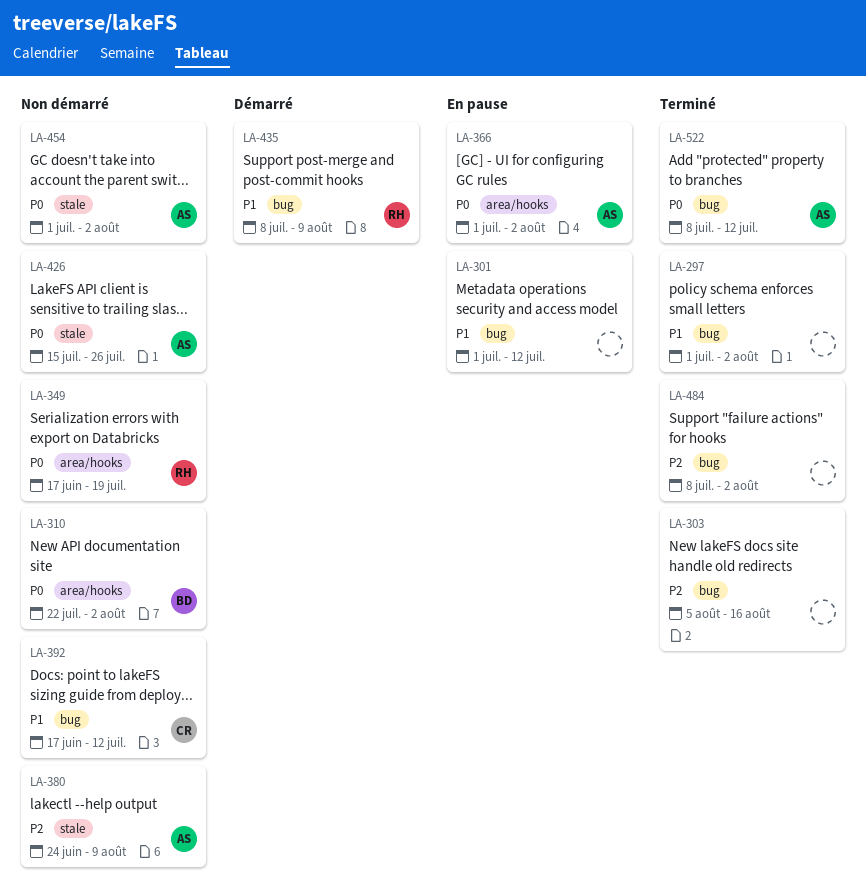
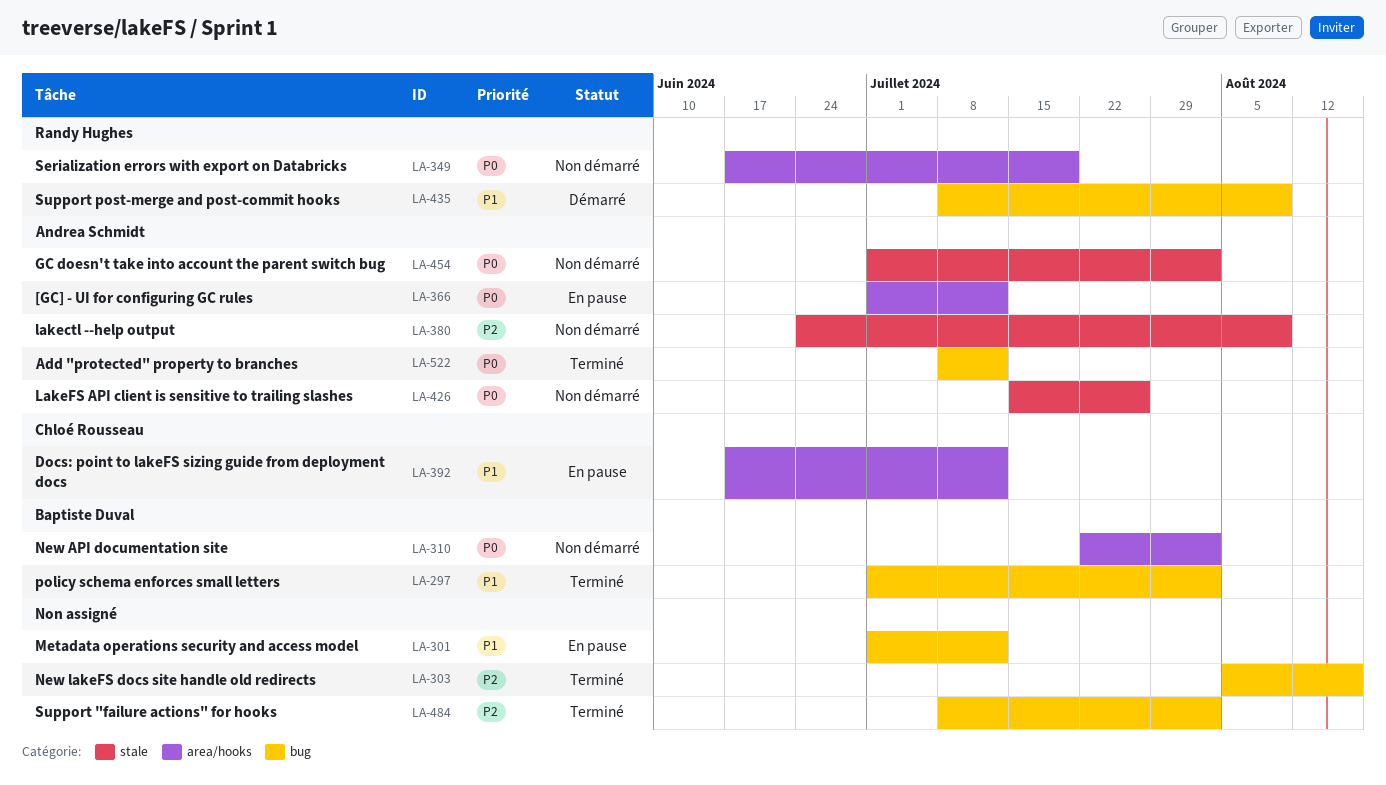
LA-297, owner: none -> Baptiste Duval
LA-366, due: Aug 2 -> Jul 12
LA-392, status: Non démarré -> En pause
LA-392, label: bug -> area/hooks

